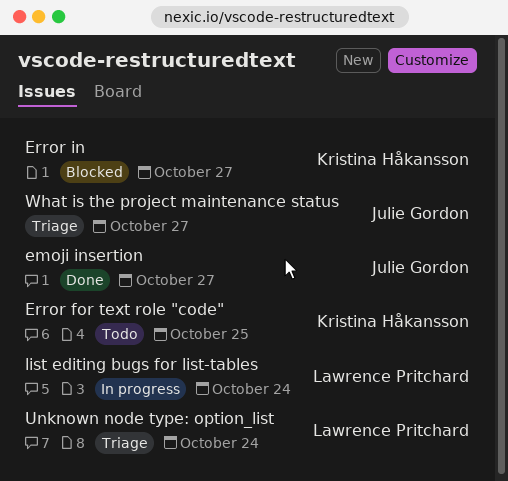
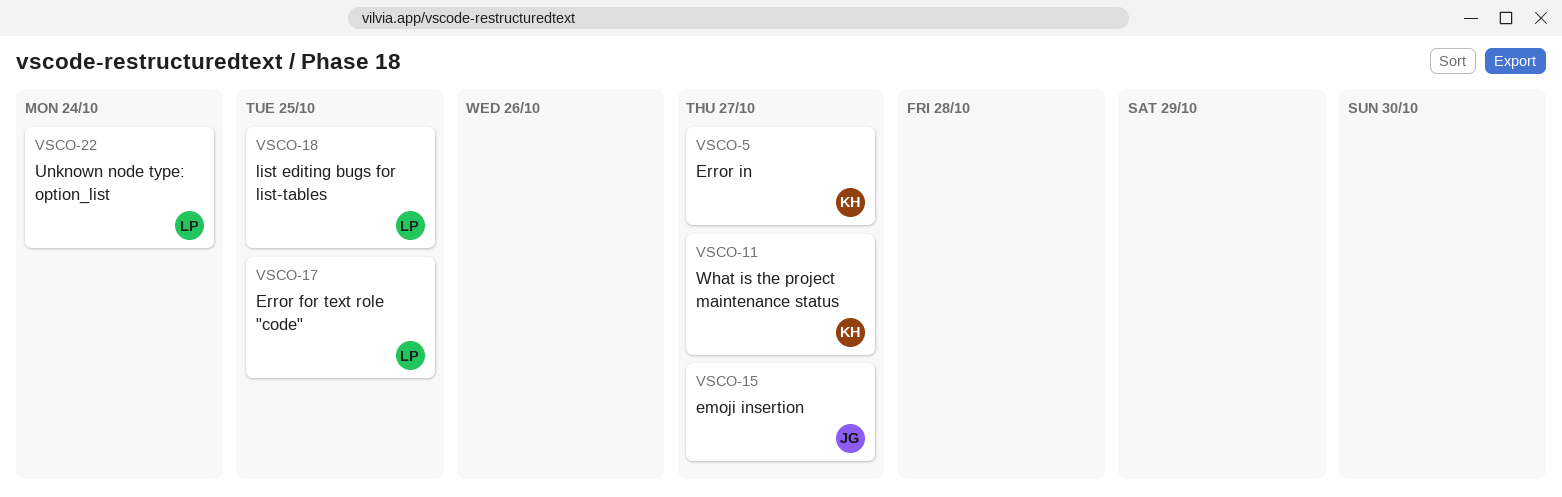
Error for text role "code", owner: Kristina Håkansson -> Lawrence Pritchard
list editing bugs for list-tables, due: Oct 24 -> Oct 25
What is the project maintenance status, owner: Julie Gordon -> Kristina Håkansson

